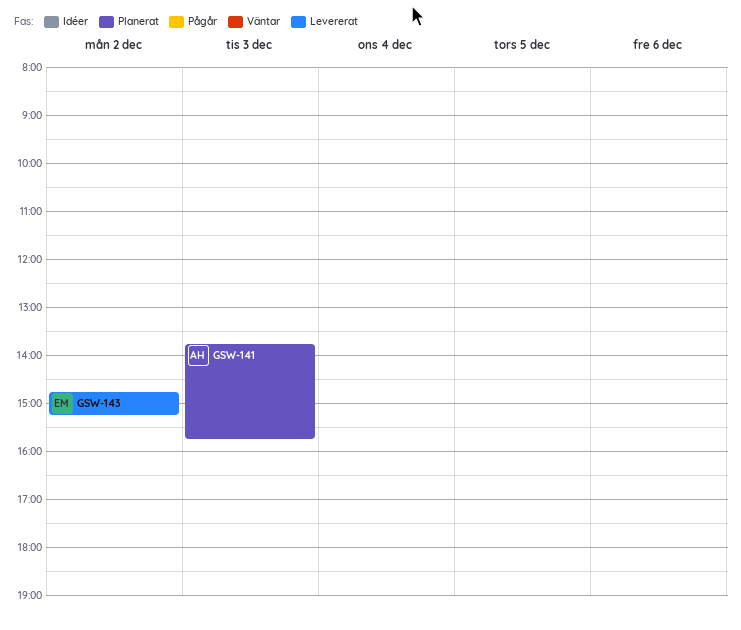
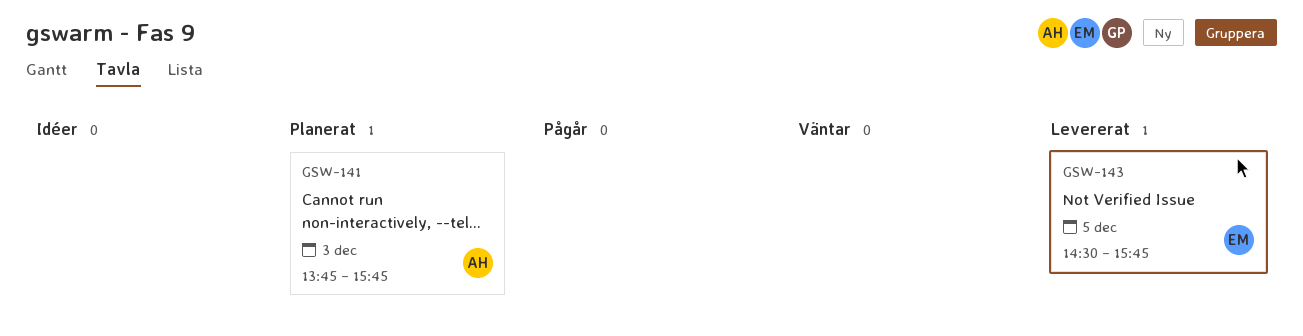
GSW-143, day: Dec 2 -> Dec 5
GSW-143, begins: 14:45 -> 14:30
GSW-143, ends: 15:15 -> 15:45

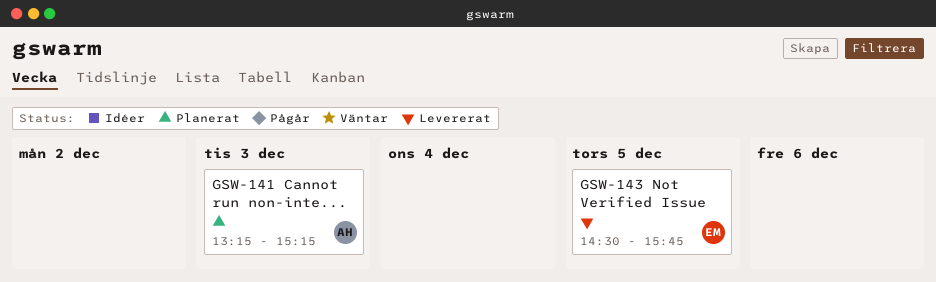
GSW-141, begins: 13:45 -> 13:15
GSW-141, ends: 15:45 -> 15:15

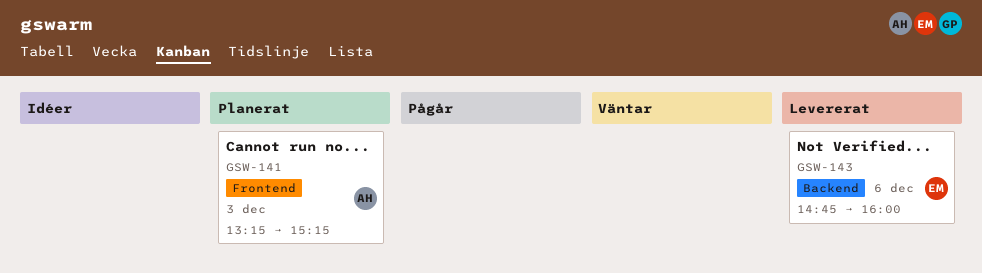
GSW-143, day: Dec 5 -> Dec 6
GSW-143, begins: 14:30 -> 14:45
GSW-143, ends: 15:45 -> 16:00

